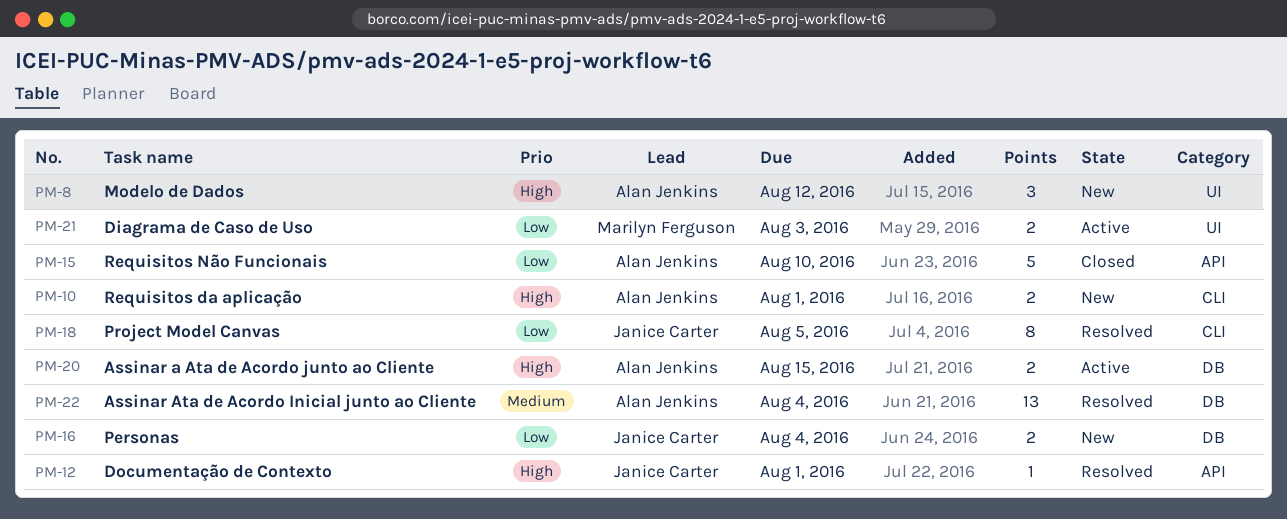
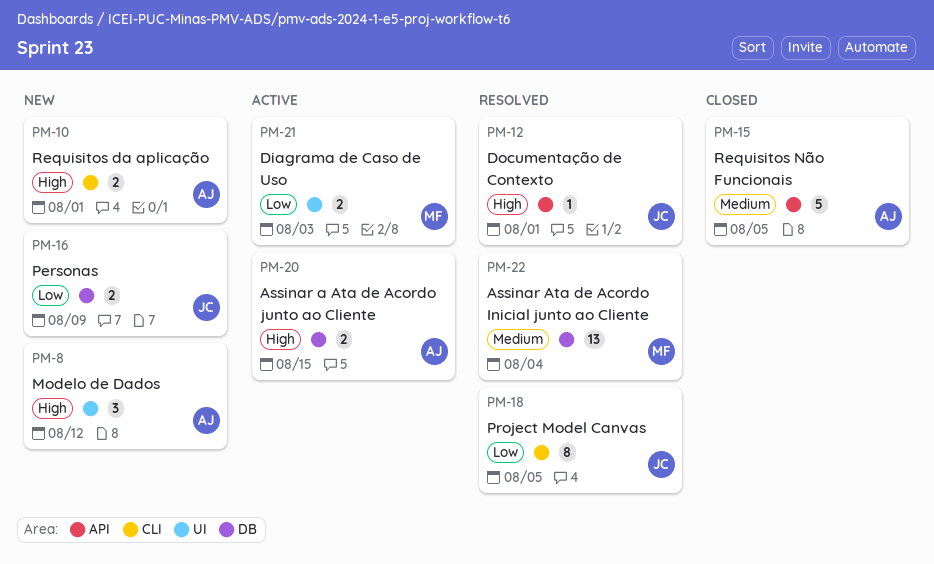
PM-15, priority: Low -> Medium
PM-15, due: Aug 10 -> Aug 5
PM-16, due: Aug 4 -> Aug 9
PM-22, owner: Alan Jenkins -> Marilyn Ferguson

